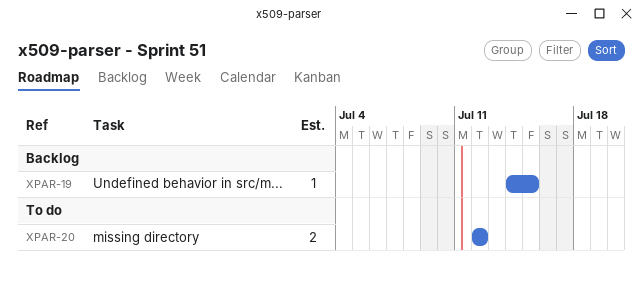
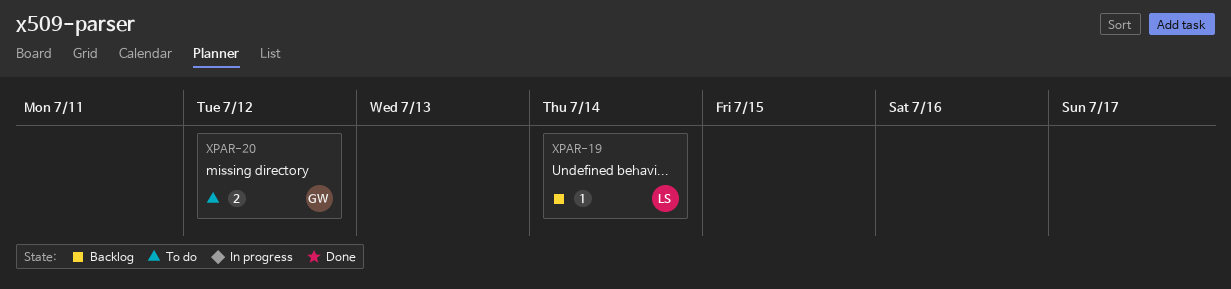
XPAR-19, due: Jul 15 -> Jul 14

